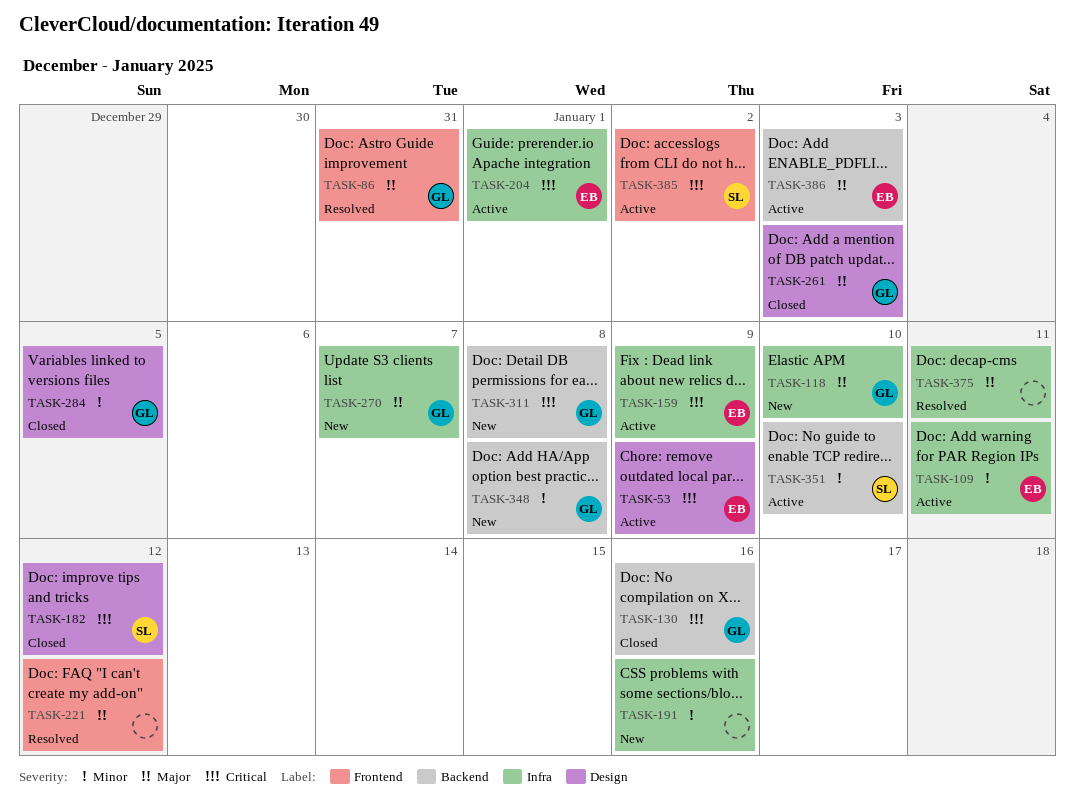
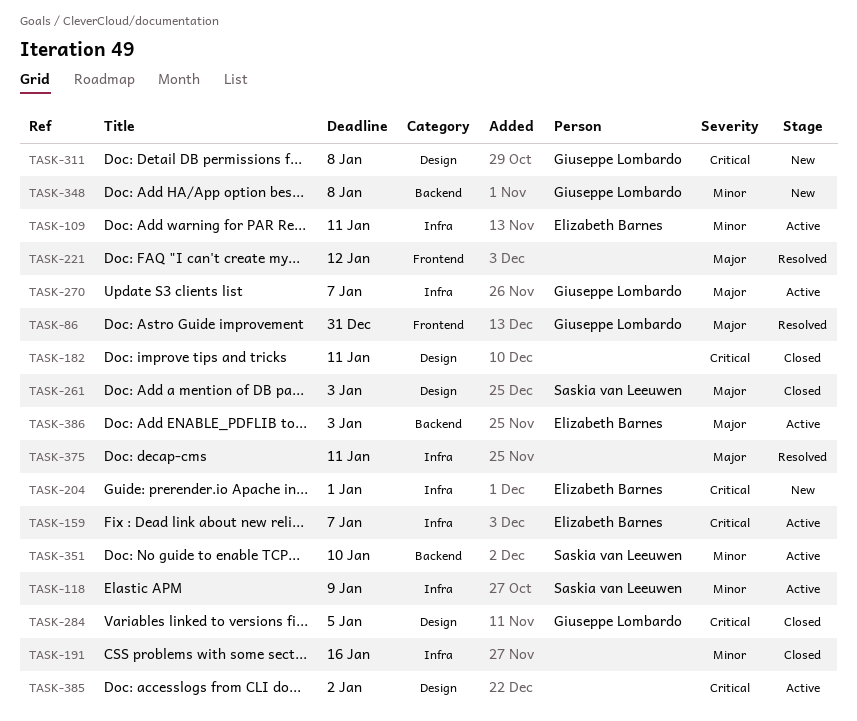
TASK-53: present -> none
TASK-118, status: New -> Active
TASK-118, owner: Giuseppe Lombardo -> Saskia van Leeuwen
TASK-118, priority: Major -> Minor
TASK-118, due: Jan 10 -> Jan 9
TASK-130: present -> none
TASK-159, due: Jan 9 -> Jan 7
TASK-182, owner: Saskia van Leeuwen -> none
TASK-182, due: Jan 12 -> Jan 11
TASK-191, status: New -> Closed
TASK-204, status: Active -> New
TASK-261, owner: Giuseppe Lombardo -> Saskia van Leeuwen
TASK-270, status: New -> Active
TASK-284, priority: Minor -> Critical
TASK-311, label: Backend -> Design
TASK-385, owner: Saskia van Leeuwen -> none
TASK-385, label: Frontend -> Design

